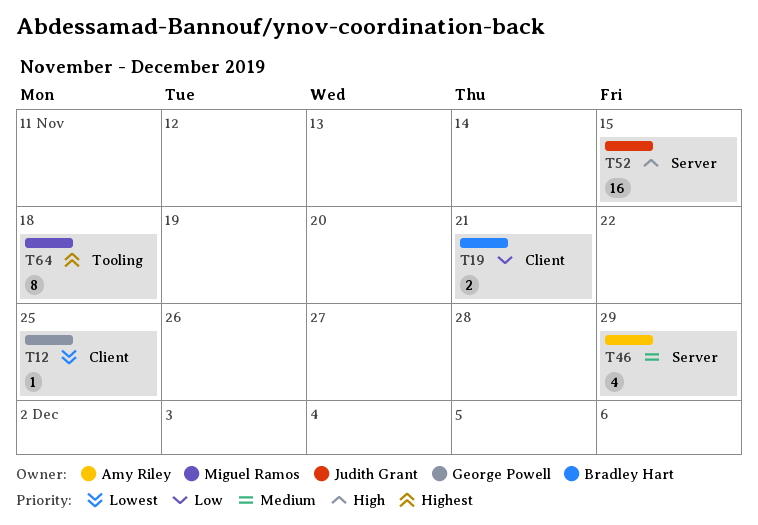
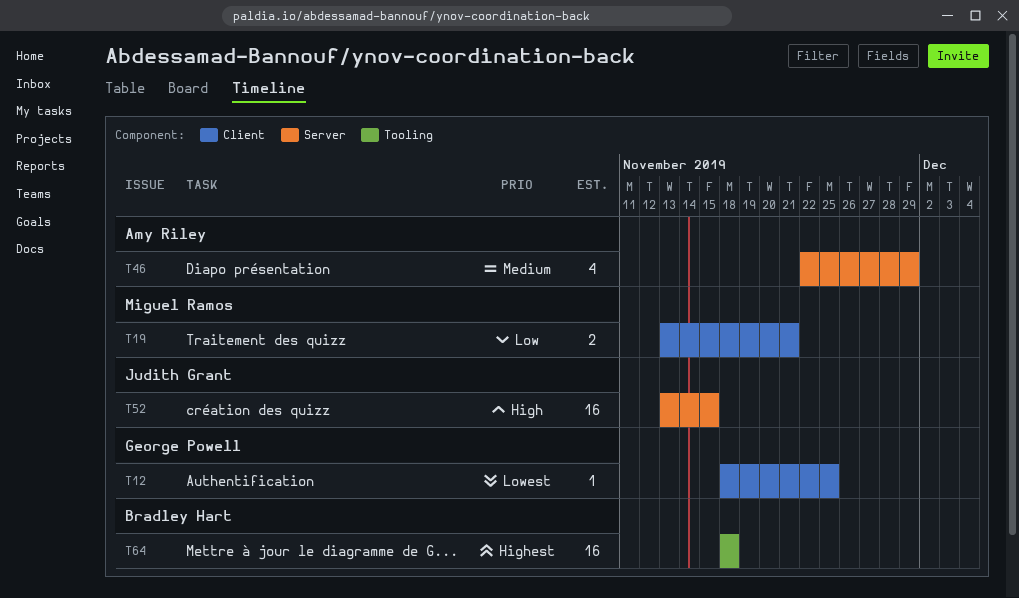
T19, owner: Bradley Hart -> Miguel Ramos
T64, owner: Miguel Ramos -> Bradley Hart
T64, estimate: 8 -> 16

